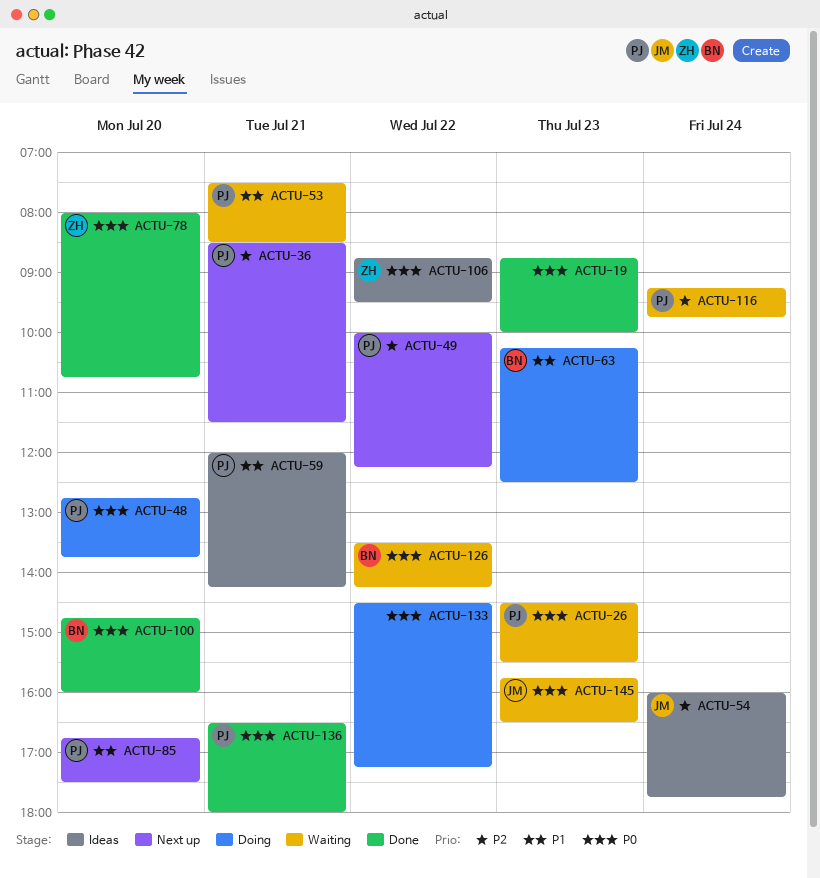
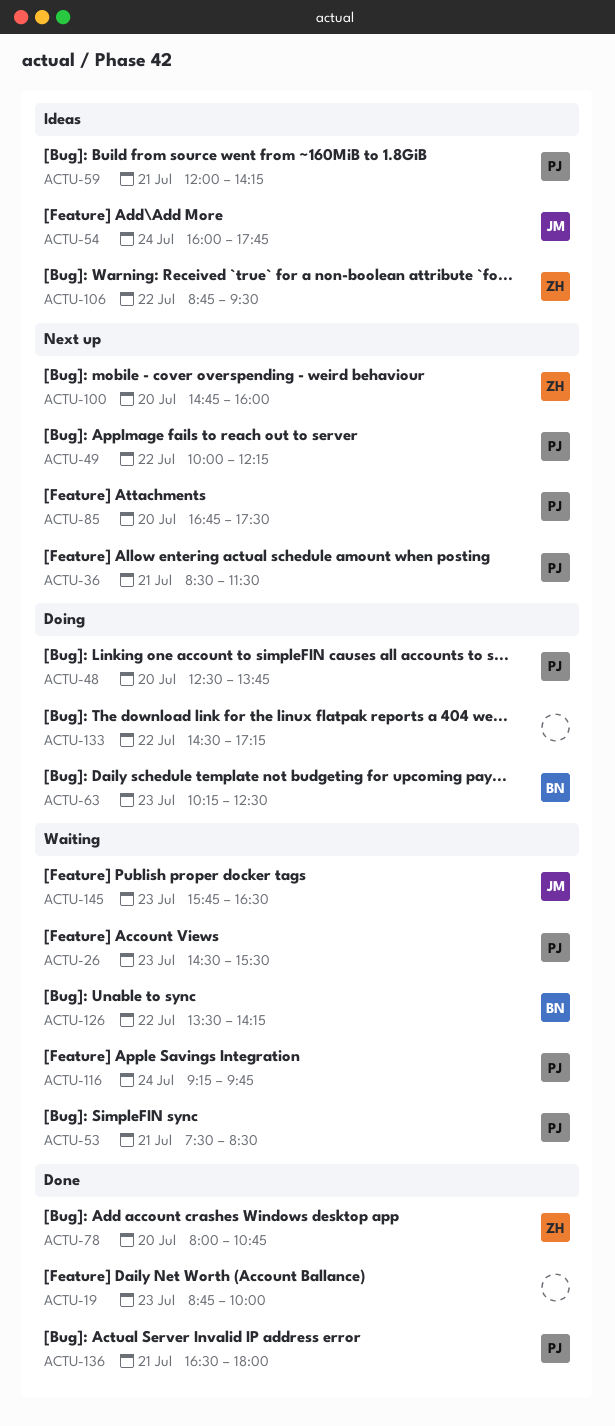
ACTU-48, begins: 12:45 -> 12:30
ACTU-100, status: Done -> Next up
ACTU-100, owner: BN -> ZH

